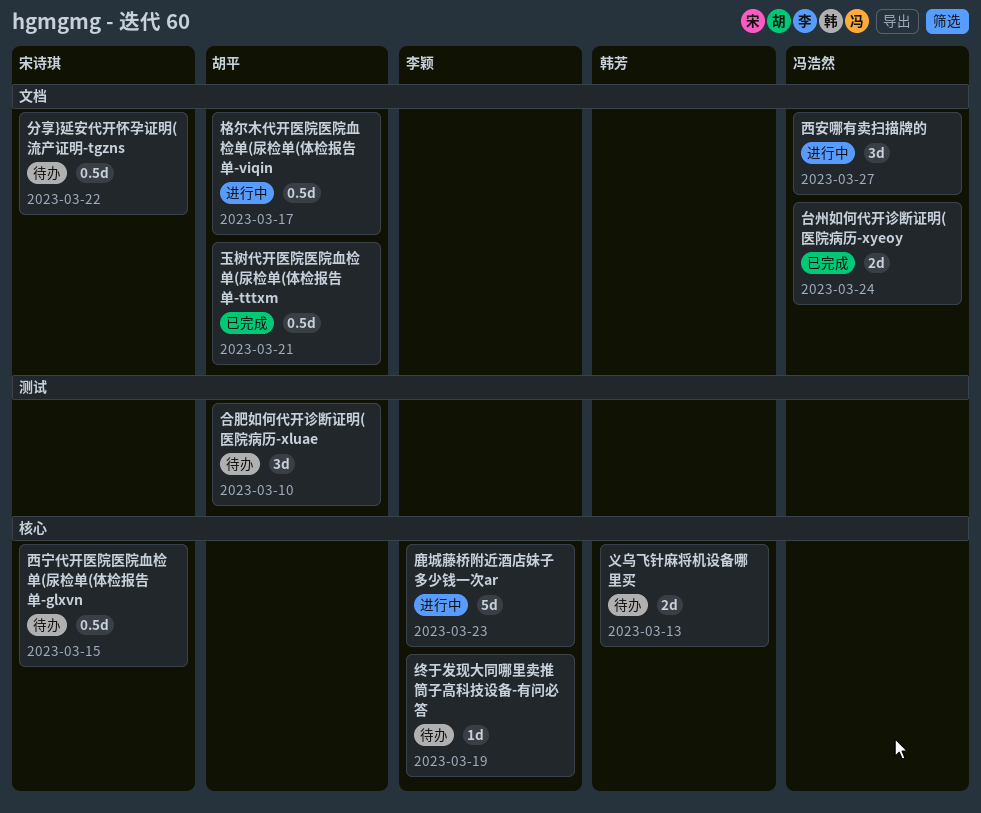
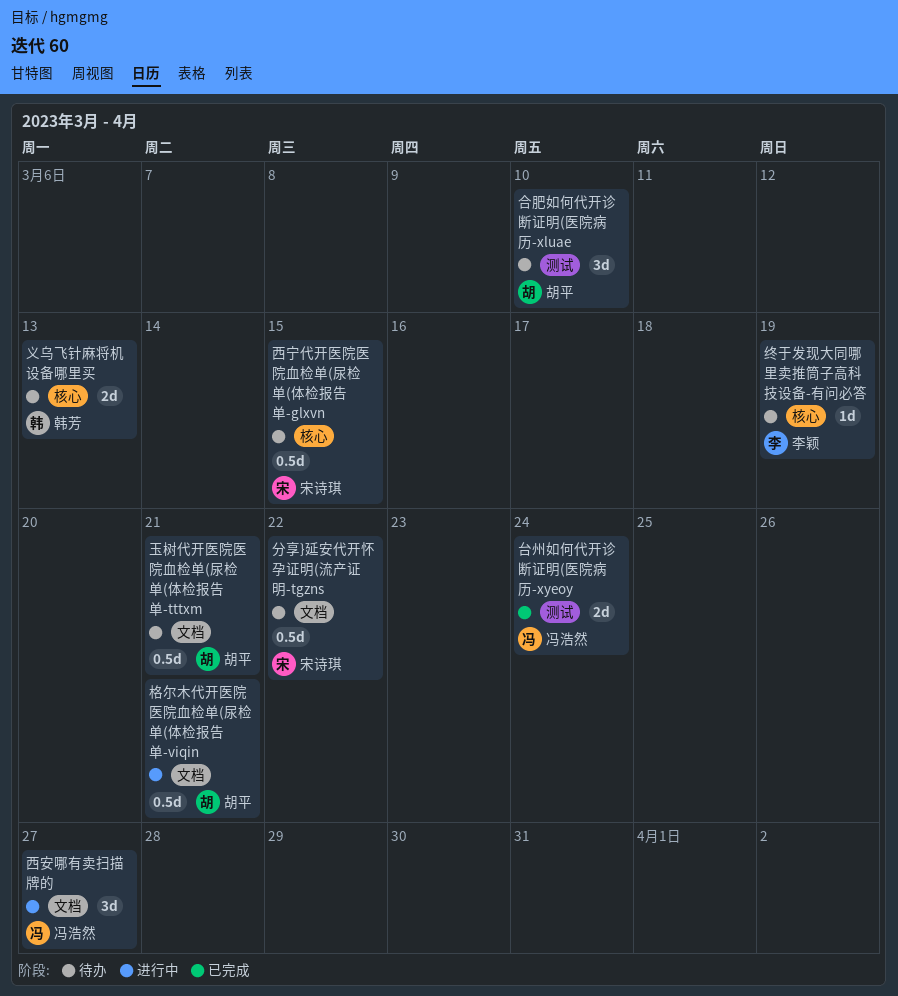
台州如何代开诊断证明(医院病历-xyeoy, label: 文档 -> 测试
格尔木代开医院医院血检单(尿检单(体检报告单-viqin, due: Mar 17 -> Mar 21
玉树代开医院医院血检单(尿检单(体检报告单-tttxm, status: 已完成 -> 待办
鹿城藤桥附近酒店妹子多少钱一次ar: present -> none

